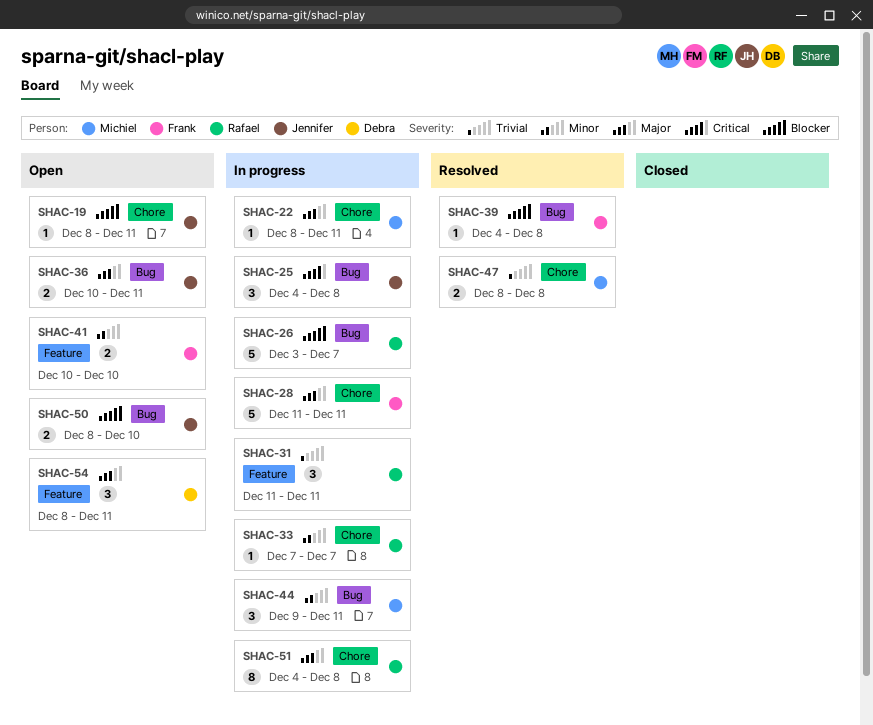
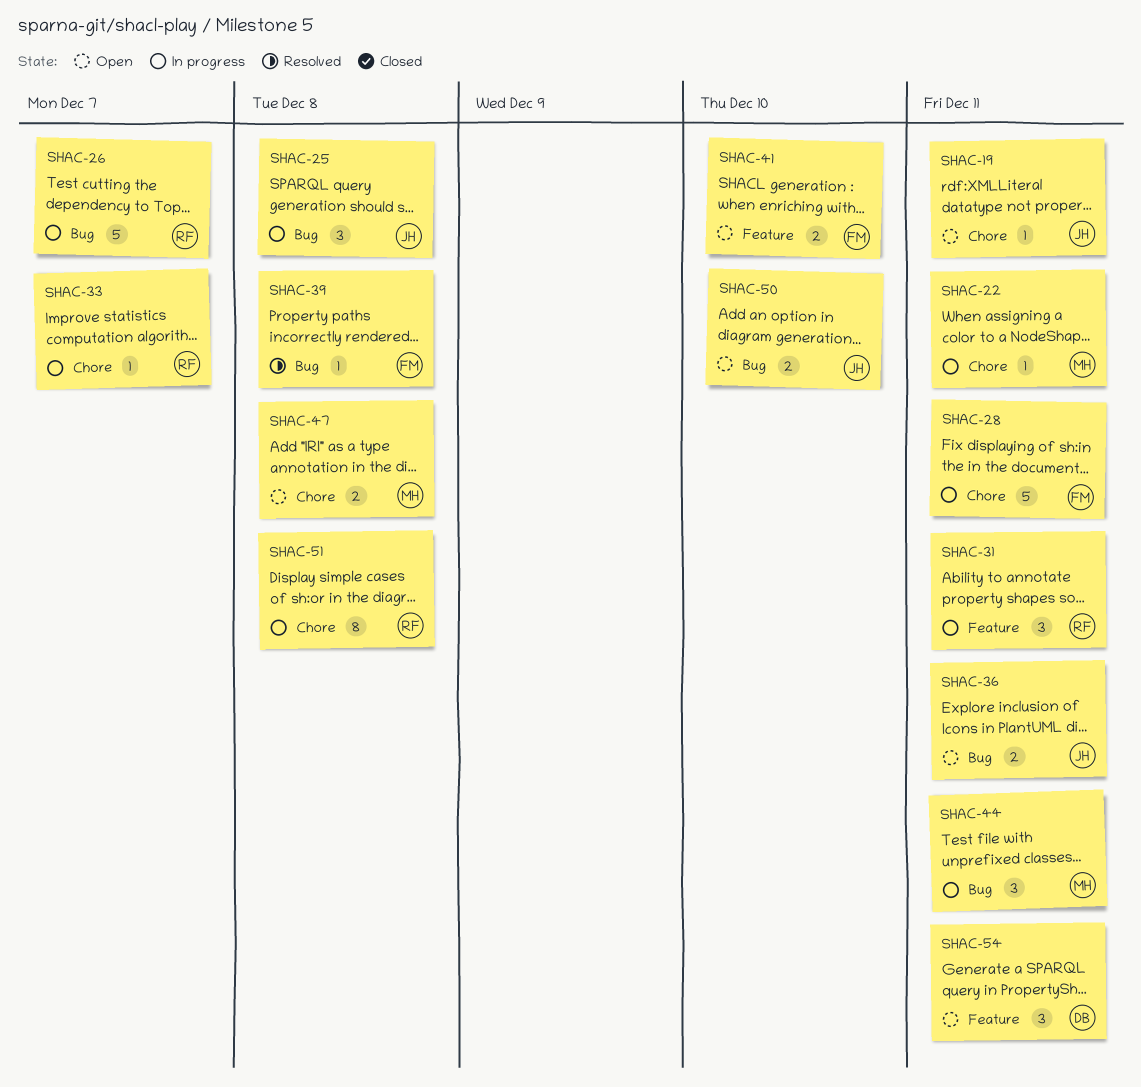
SHAC-47, status: Resolved -> Open

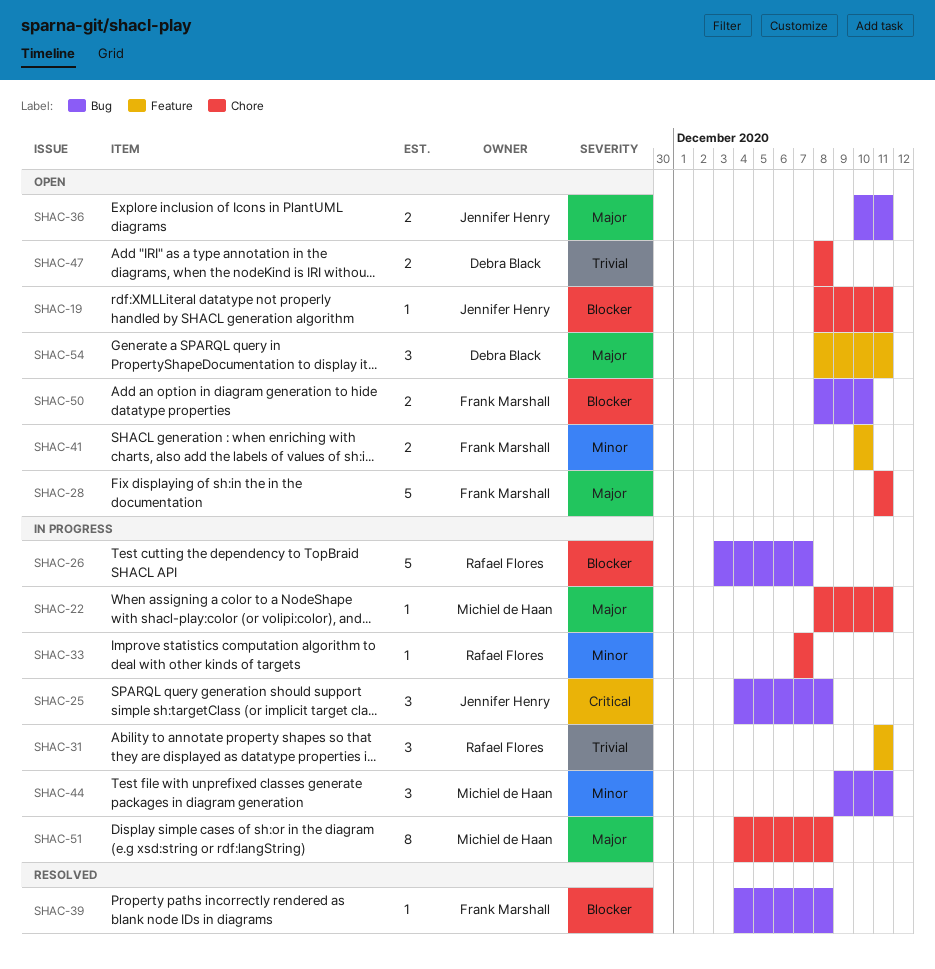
SHAC-28, status: In progress -> Open
SHAC-47, owner: Michiel de Haan -> Debra Black
SHAC-50, owner: Jennifer Henry -> Frank Marshall
SHAC-51, owner: Rafael Flores -> Michiel de Haan

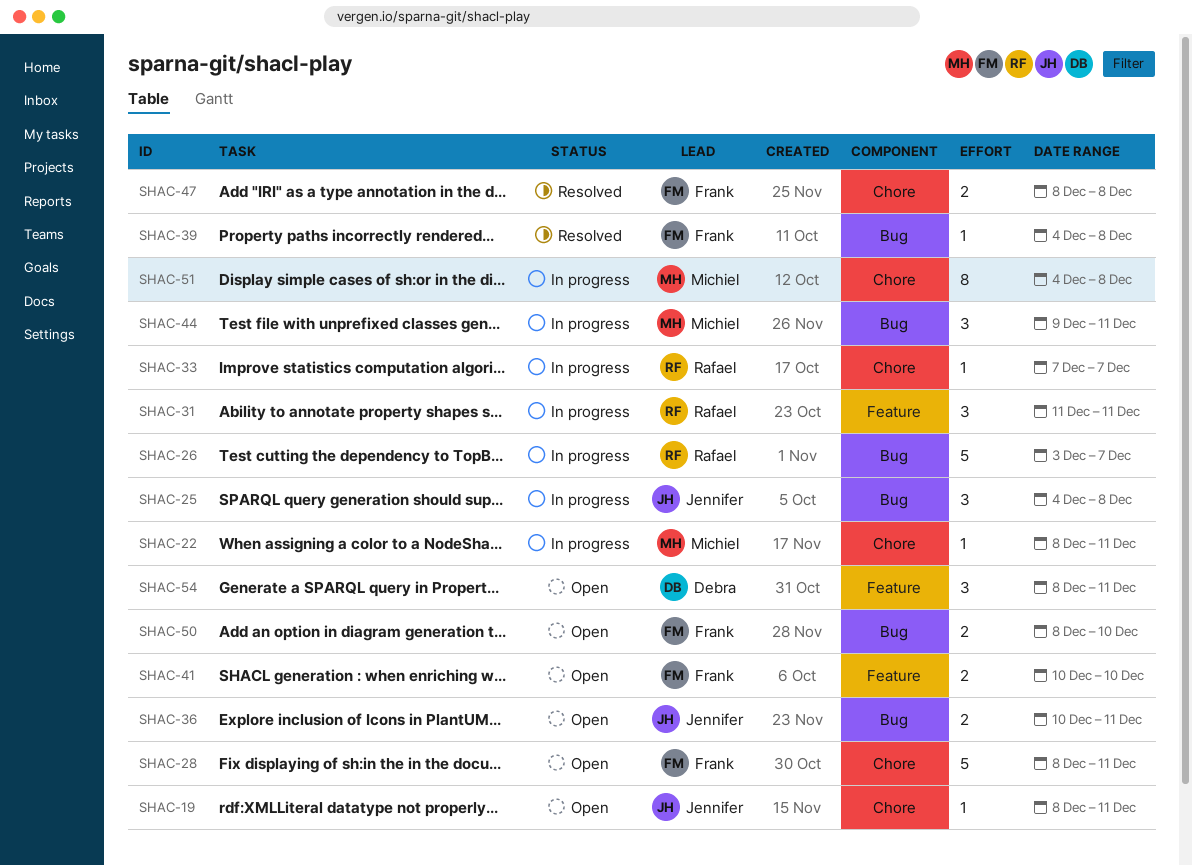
SHAC-28, start: Dec 11 -> Dec 8
SHAC-47, status: Open -> Resolved
SHAC-47, owner: Debra Black -> Frank Marshall

